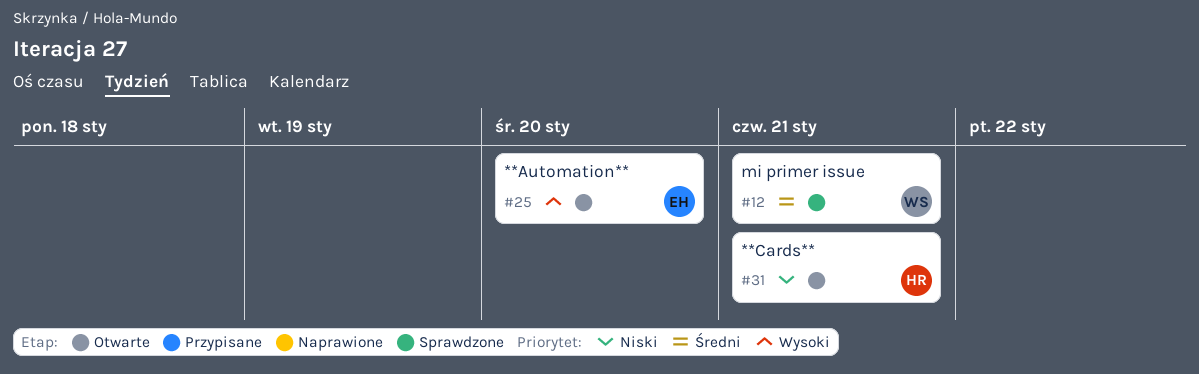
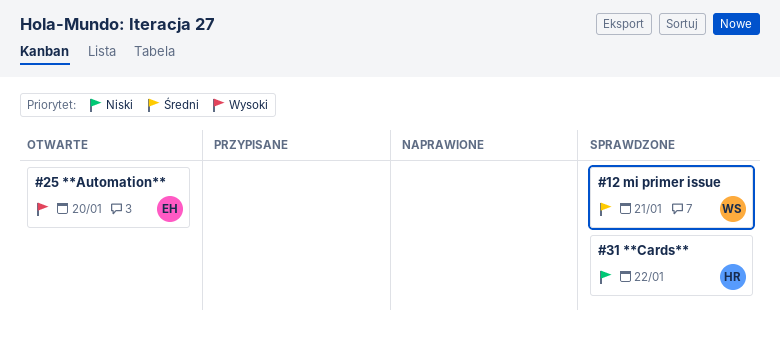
#31, status: Otwarte -> Sprawdzone
#31, due: Jan 21 -> Jan 22

